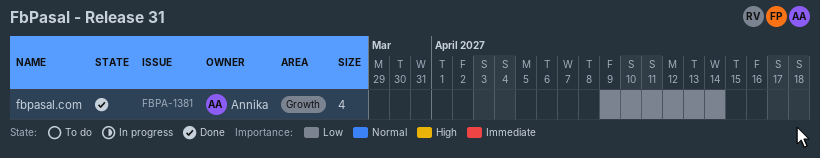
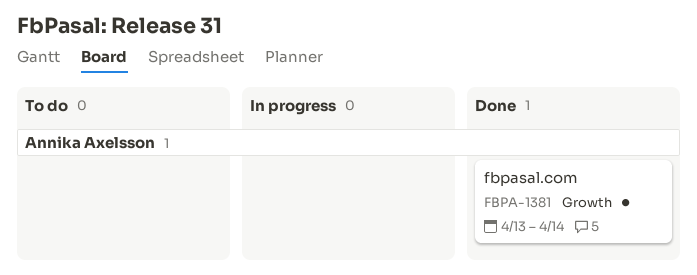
FBPA-1381, estimate: 4 -> 1
FBPA-1381, start: Apr 9 -> Apr 13

